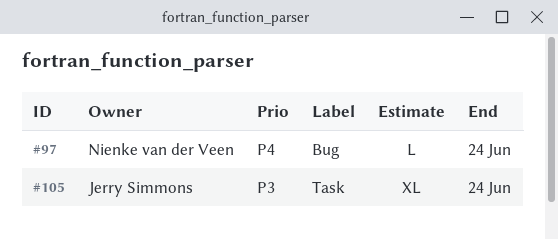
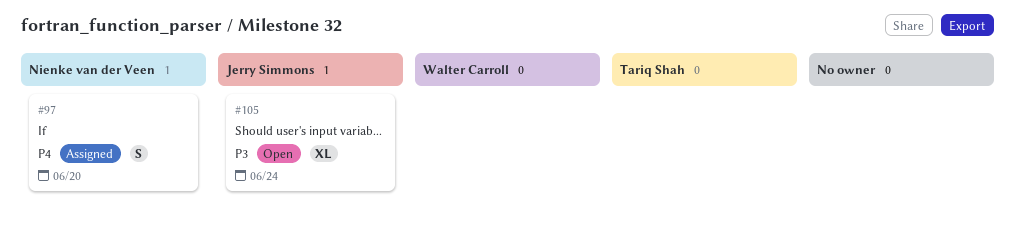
#97, estimate: L -> S
#97, due: Jun 24 -> Jun 20

